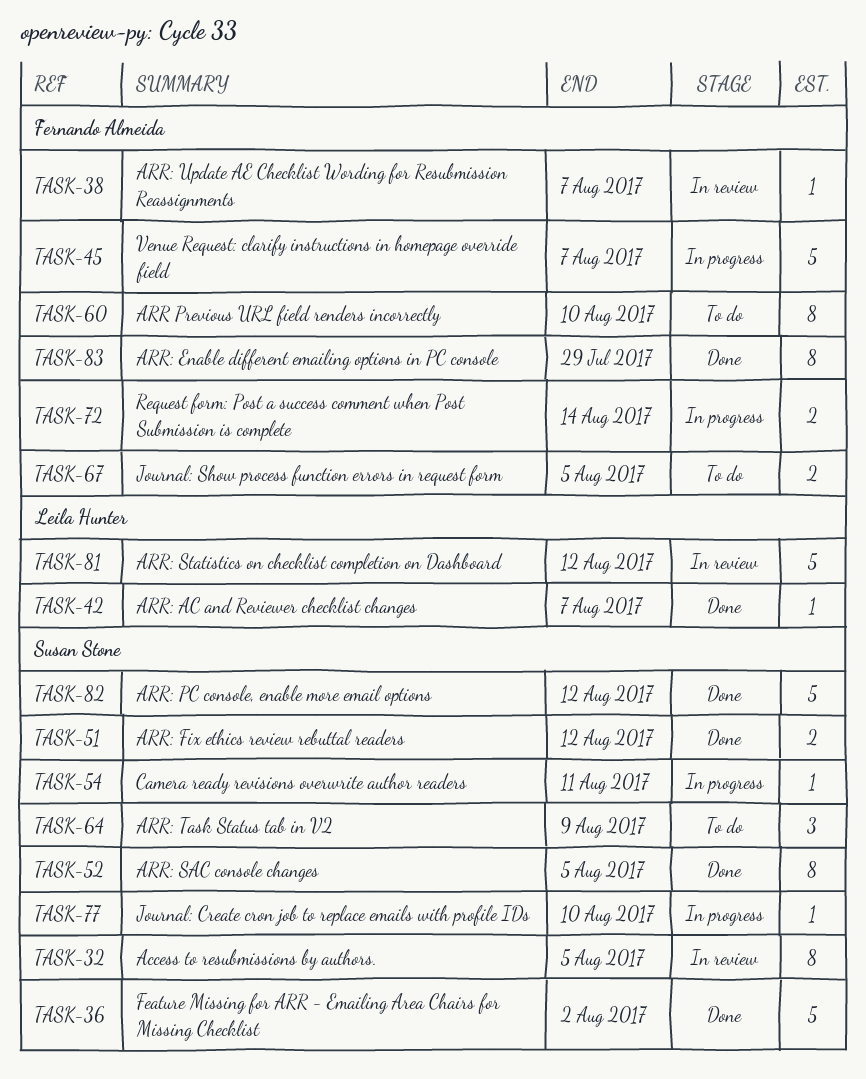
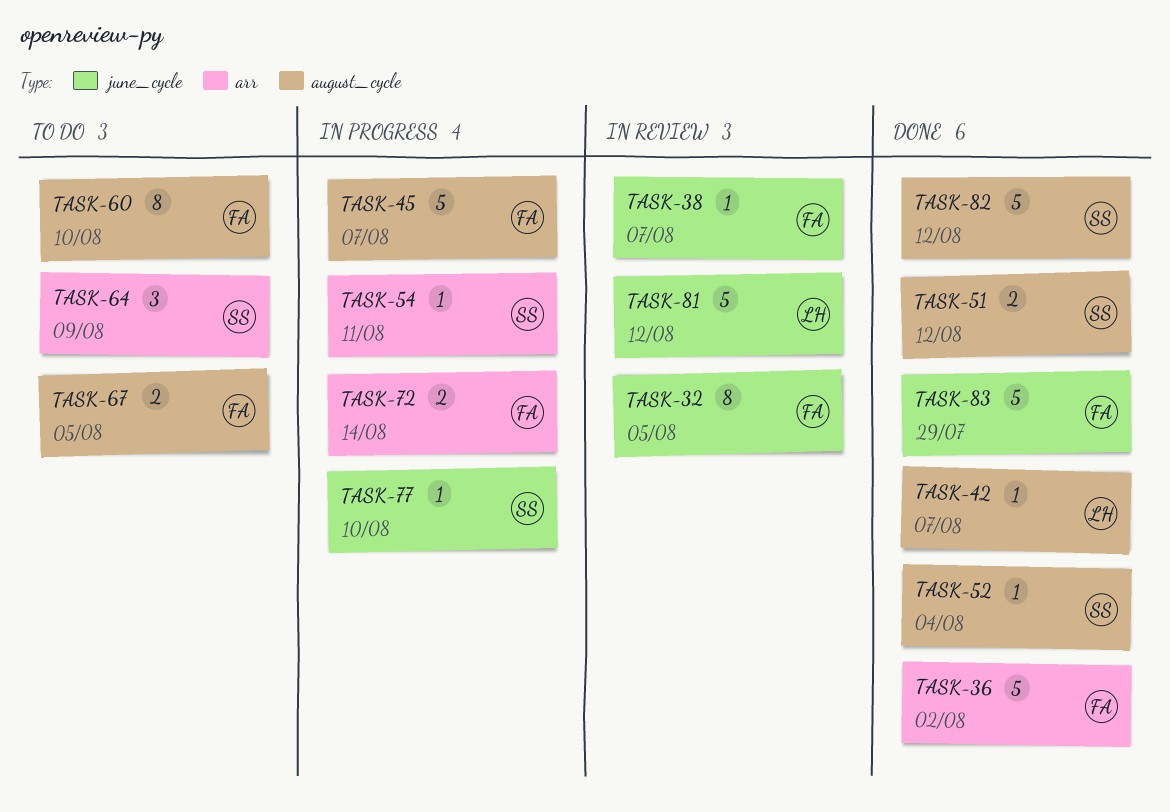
TASK-32, owner: Susan Stone -> Fernando Almeida
TASK-36, owner: Susan Stone -> Fernando Almeida
TASK-52, estimate: 8 -> 1
TASK-52, due: Aug 5 -> Aug 4
TASK-83, estimate: 8 -> 5

